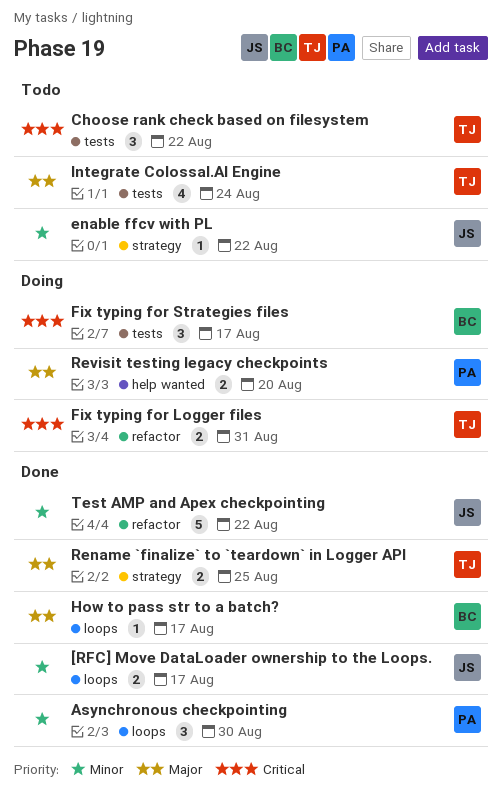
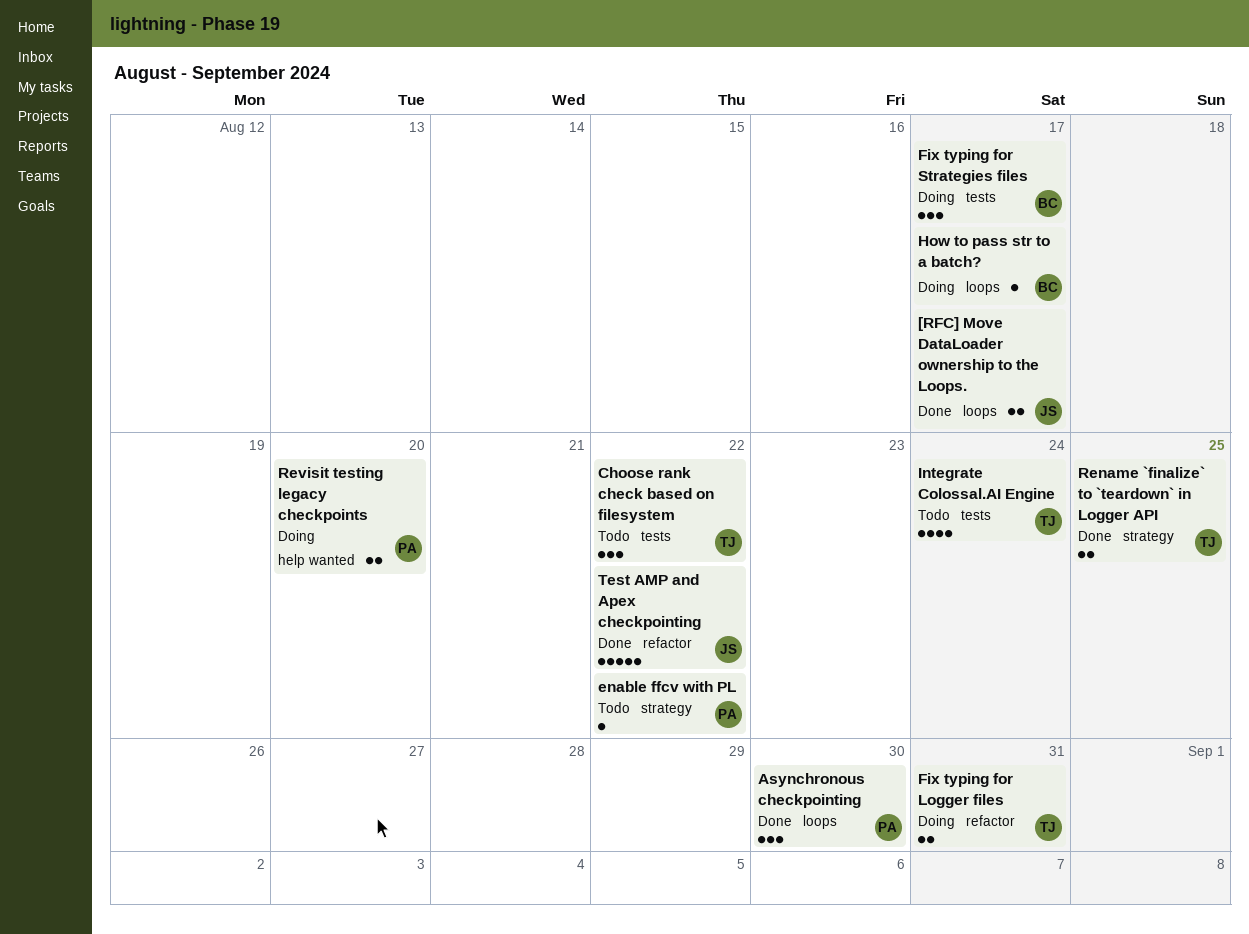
enable ffcv with PL, owner: JS -> PA
How to pass str to a batch?, status: Done -> Doing

